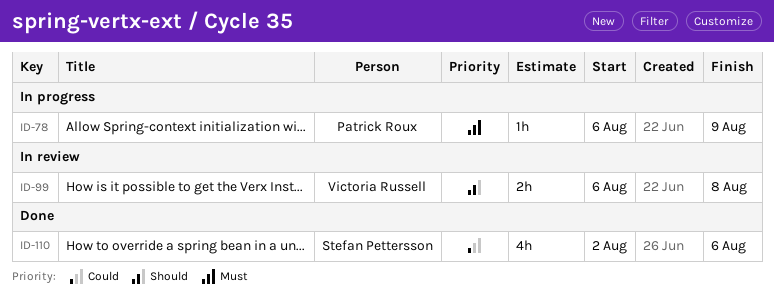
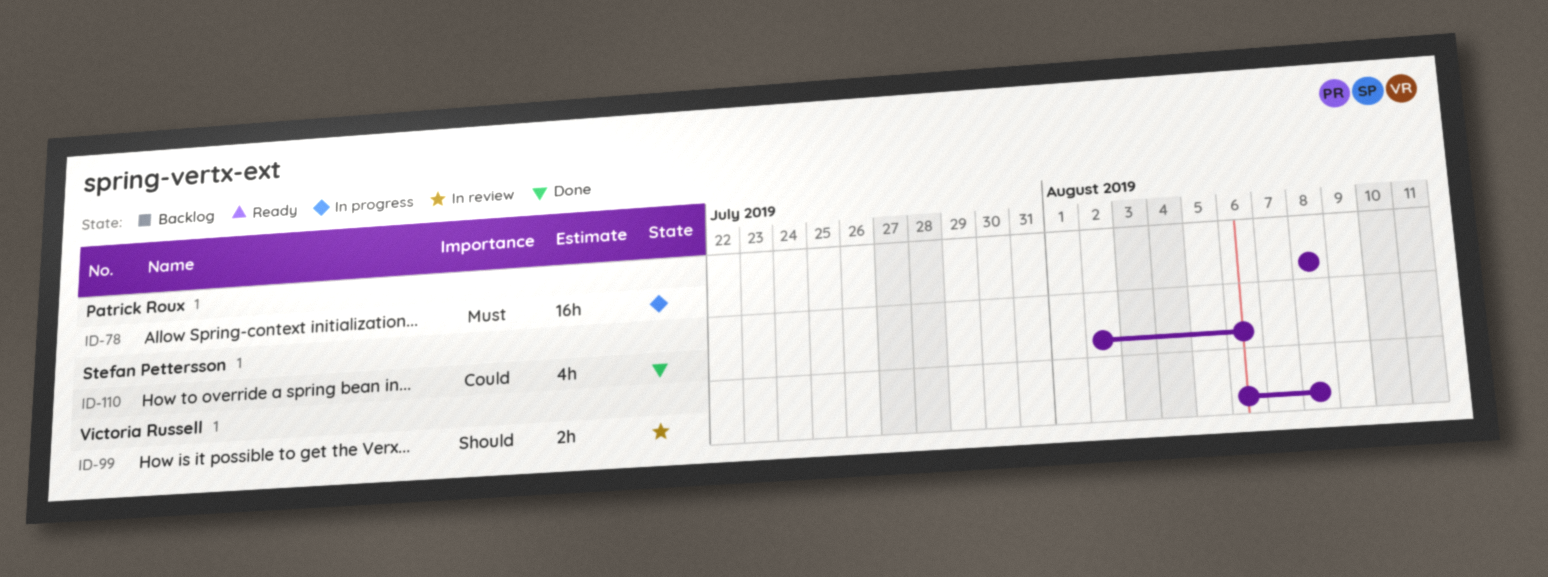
ID-78, estimate: 1h -> 16h
ID-78, start: Aug 6 -> Aug 8
ID-78, due: Aug 9 -> Aug 8

